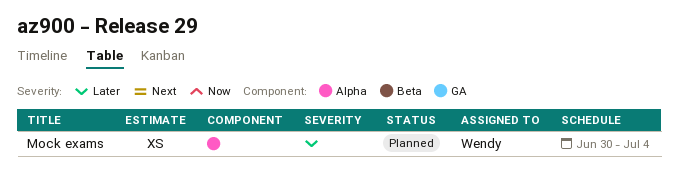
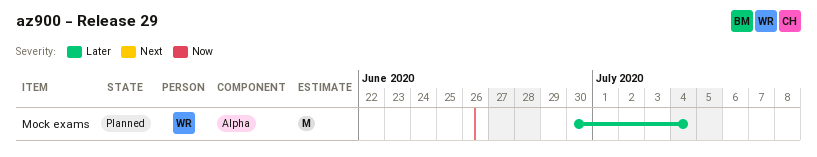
Mock exams, estimate: XS -> M

